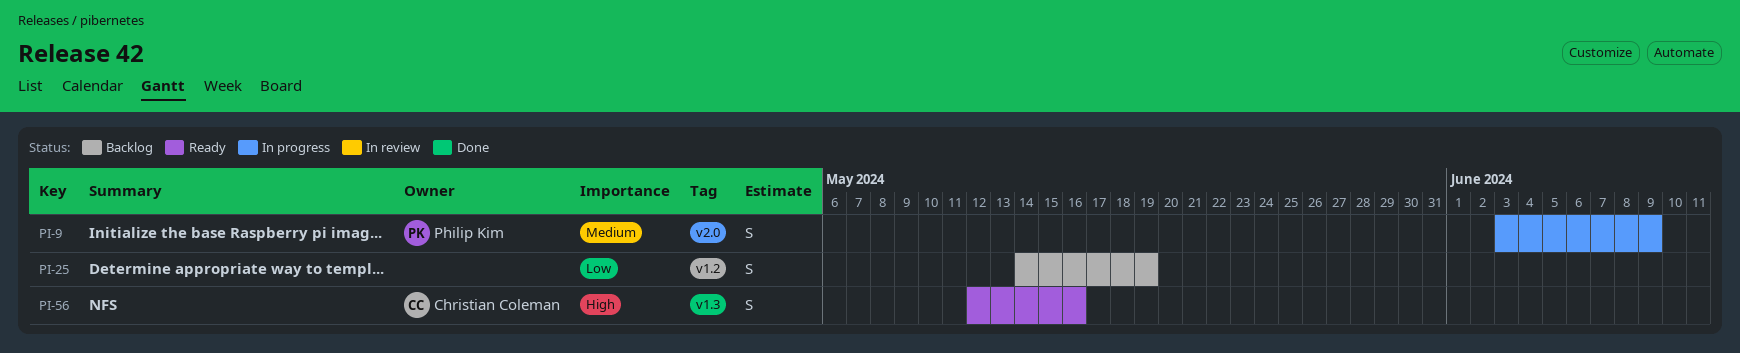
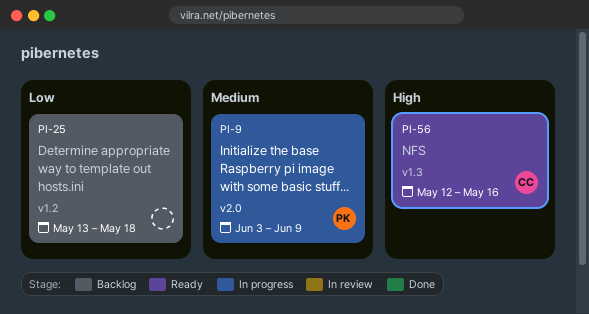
PI-25, start: May 14 -> May 13
PI-25, due: May 19 -> May 18

